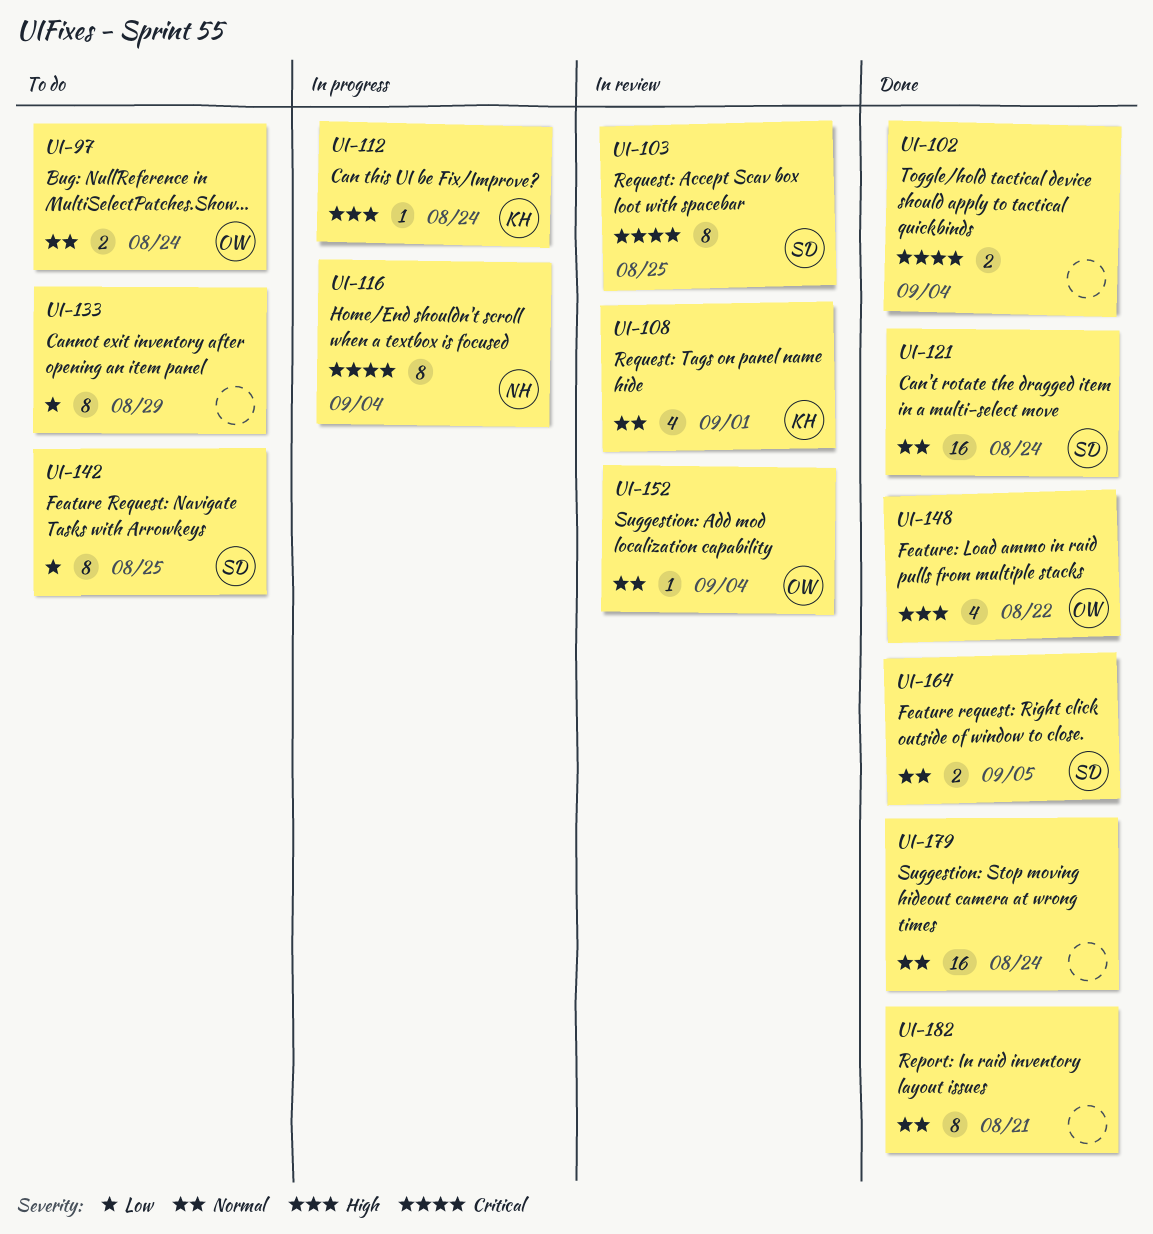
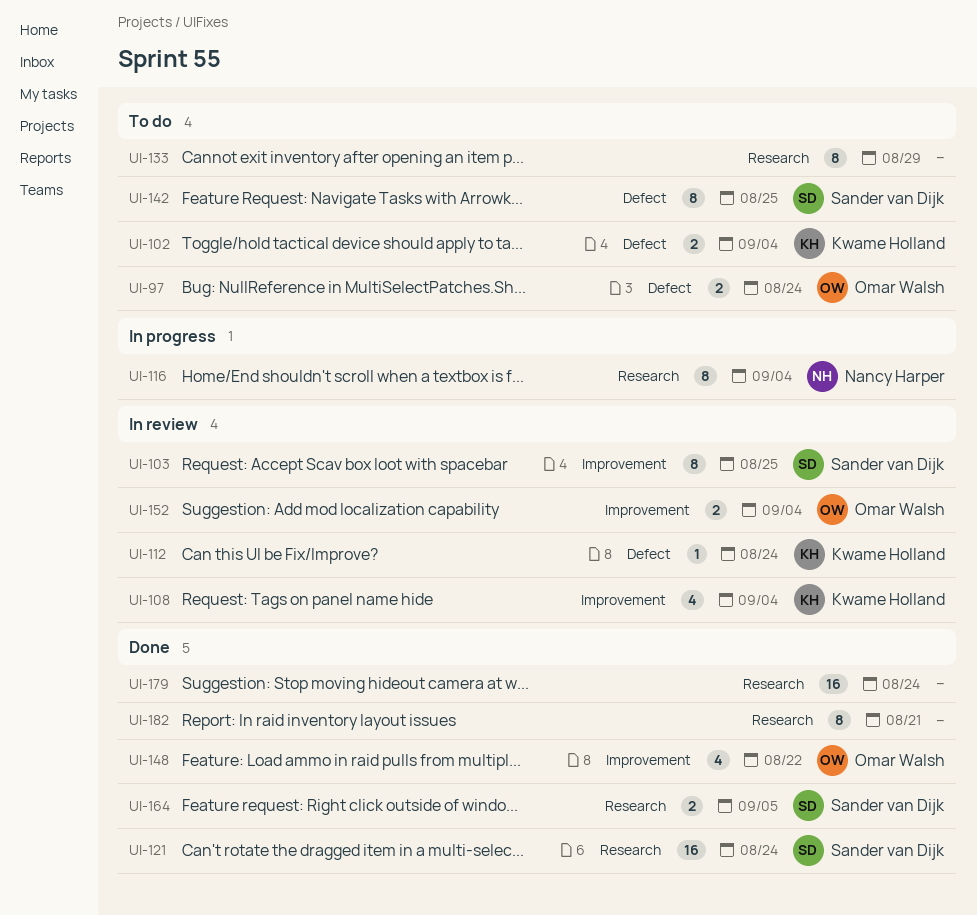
UI-102, status: Done -> To do
UI-102, owner: none -> Kwame Holland
UI-108, due: Sep 1 -> Sep 4
UI-112, status: In progress -> In review
UI-152, estimate: 1 -> 2

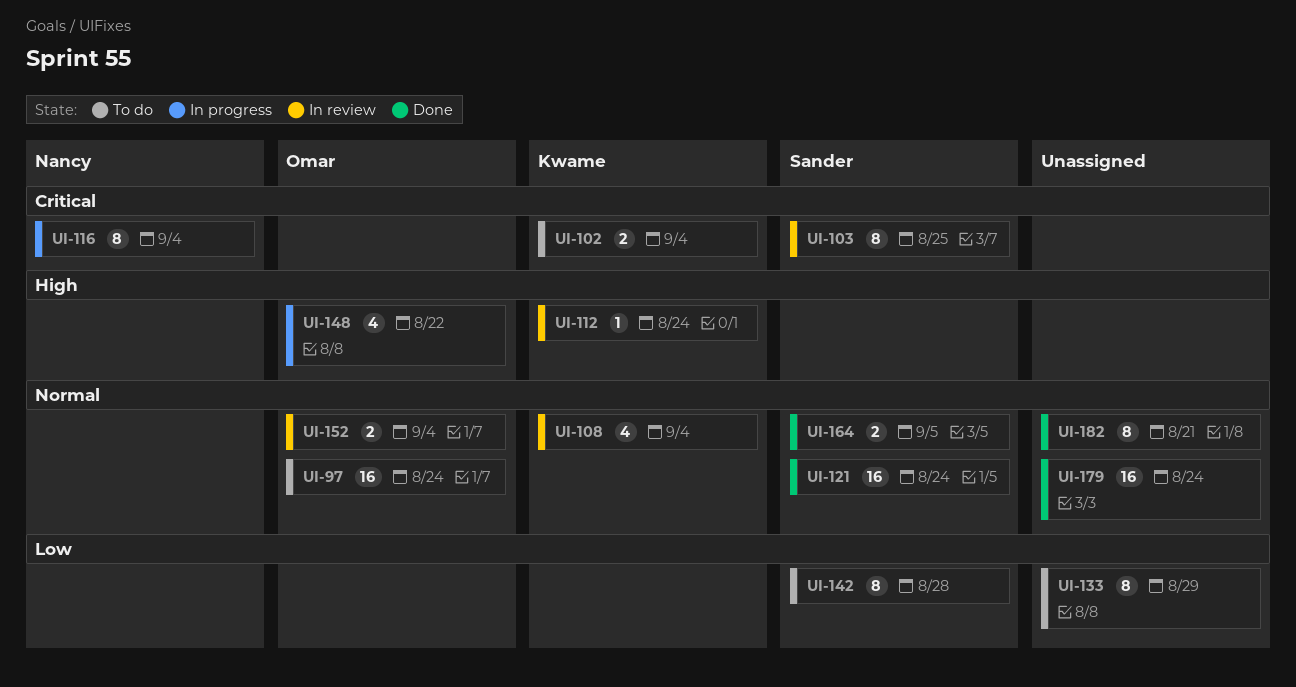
UI-97, estimate: 2 -> 16
UI-142, due: Aug 25 -> Aug 28
UI-148, status: Done -> In progress

